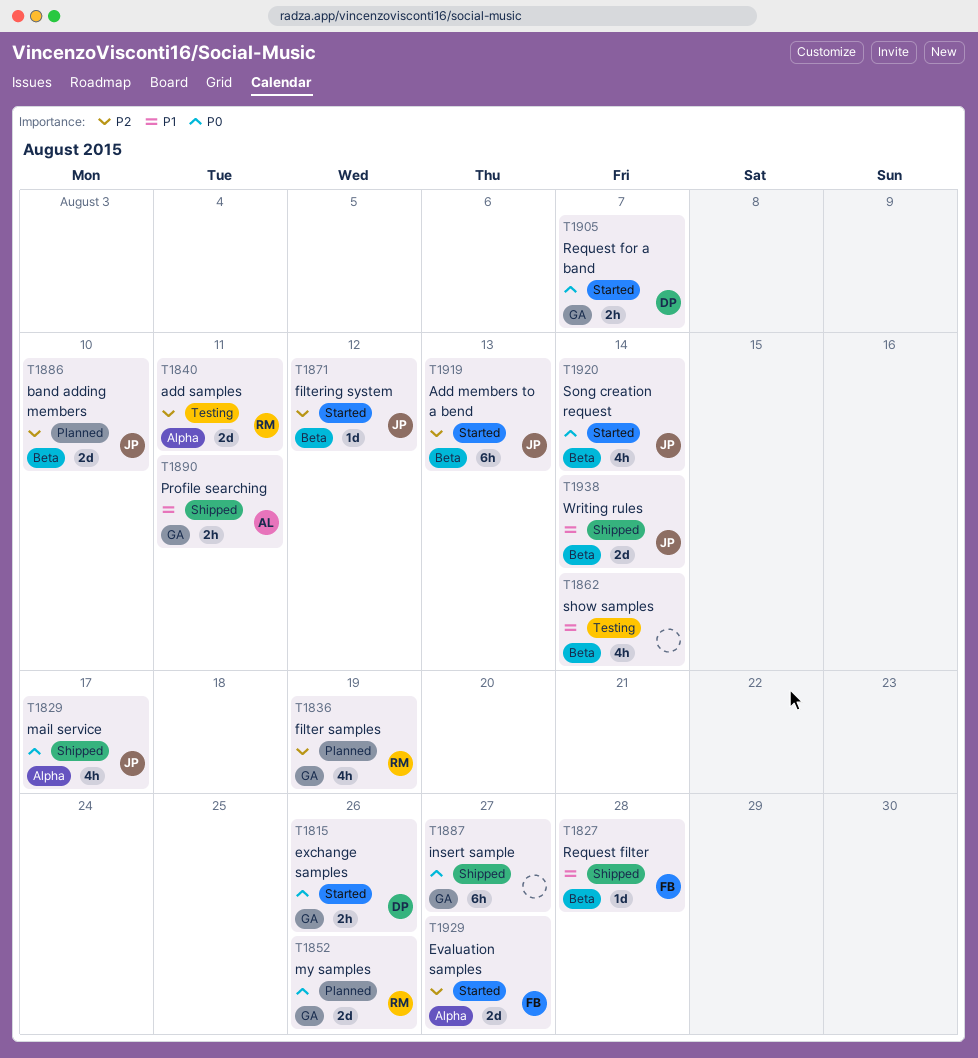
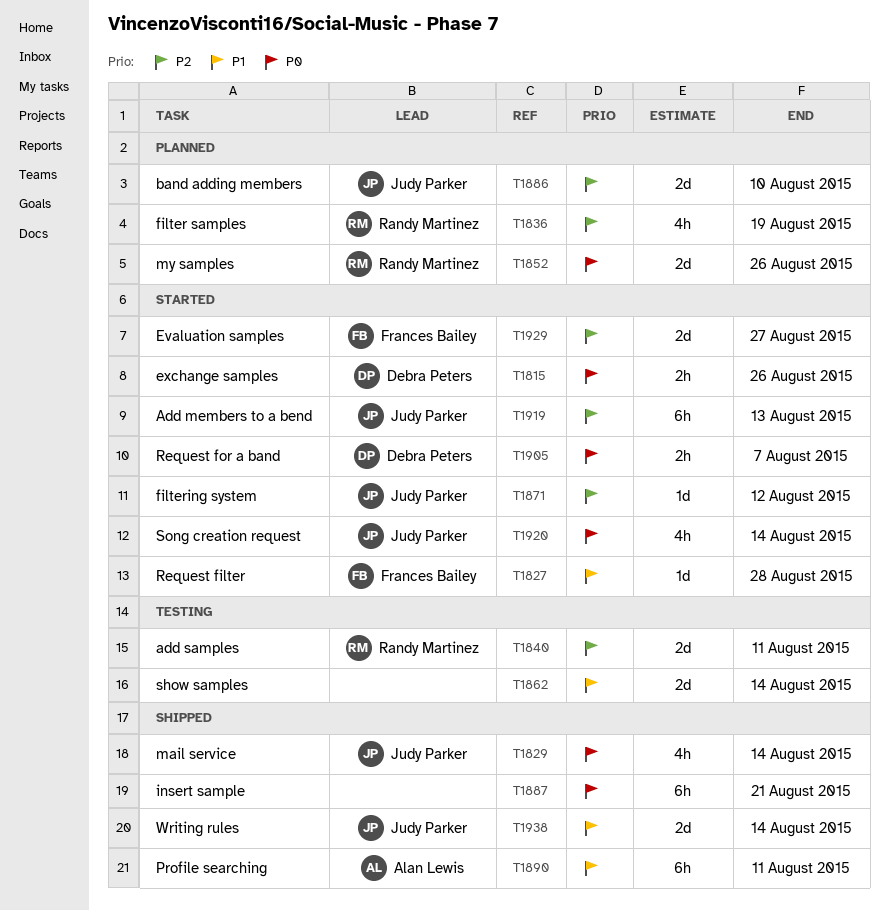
T1827, status: Shipped -> Started
T1829, due: Aug 17 -> Aug 14
T1862, estimate: 4h -> 2d
T1887, due: Aug 27 -> Aug 21
T1890, estimate: 2h -> 6h

